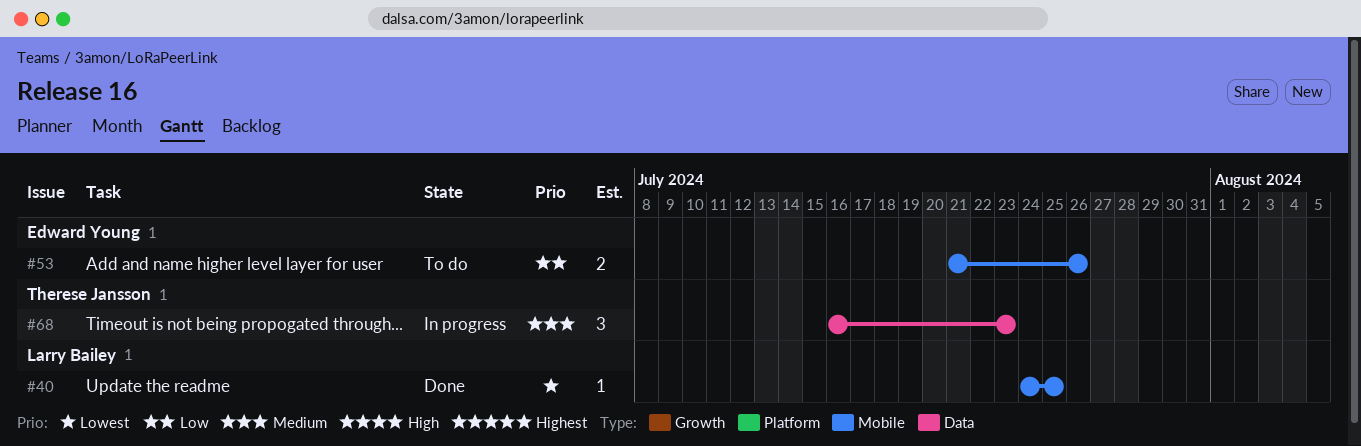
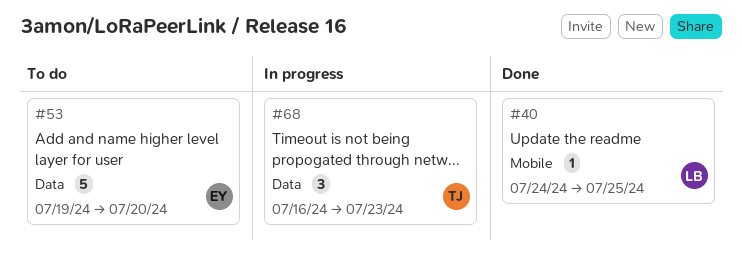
#53, label: Mobile -> Data
#53, estimate: 2 -> 5
#53, start: Jul 21 -> Jul 19
#53, due: Jul 26 -> Jul 20

